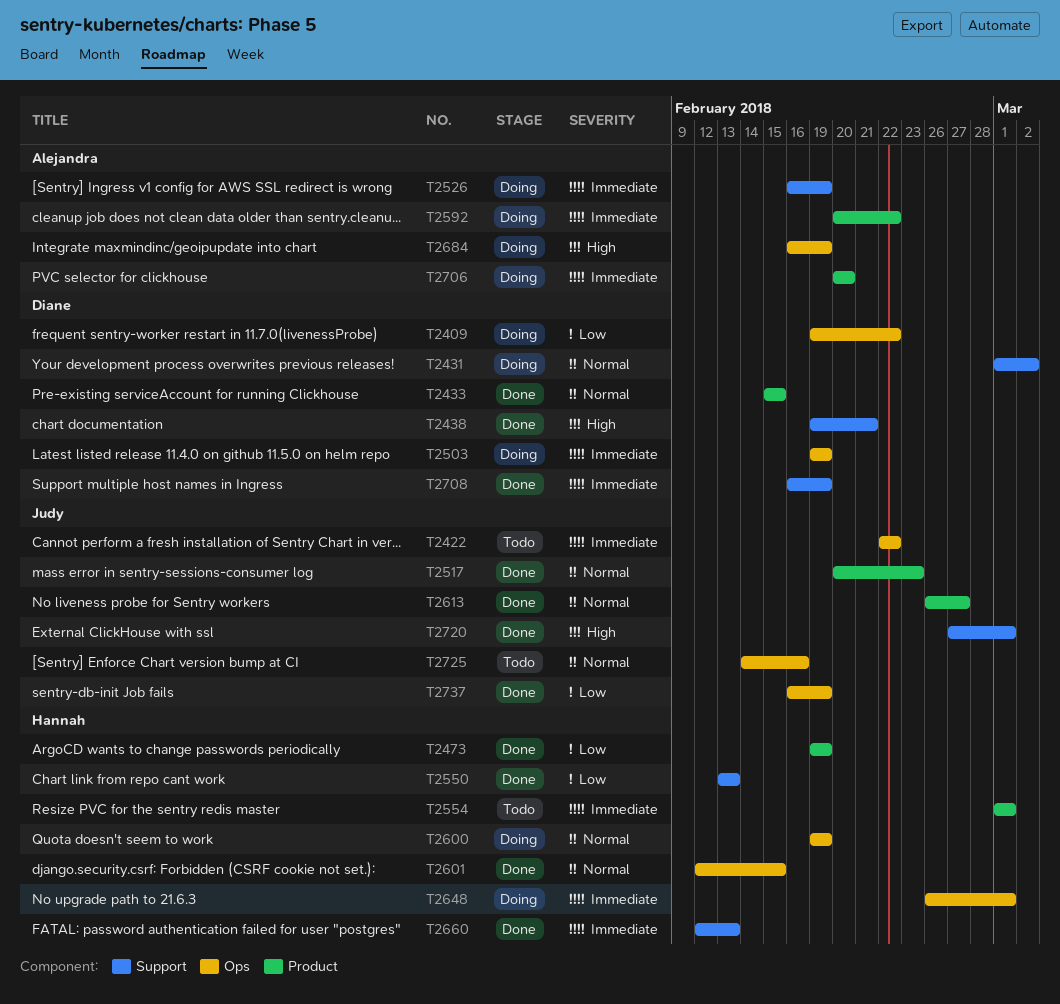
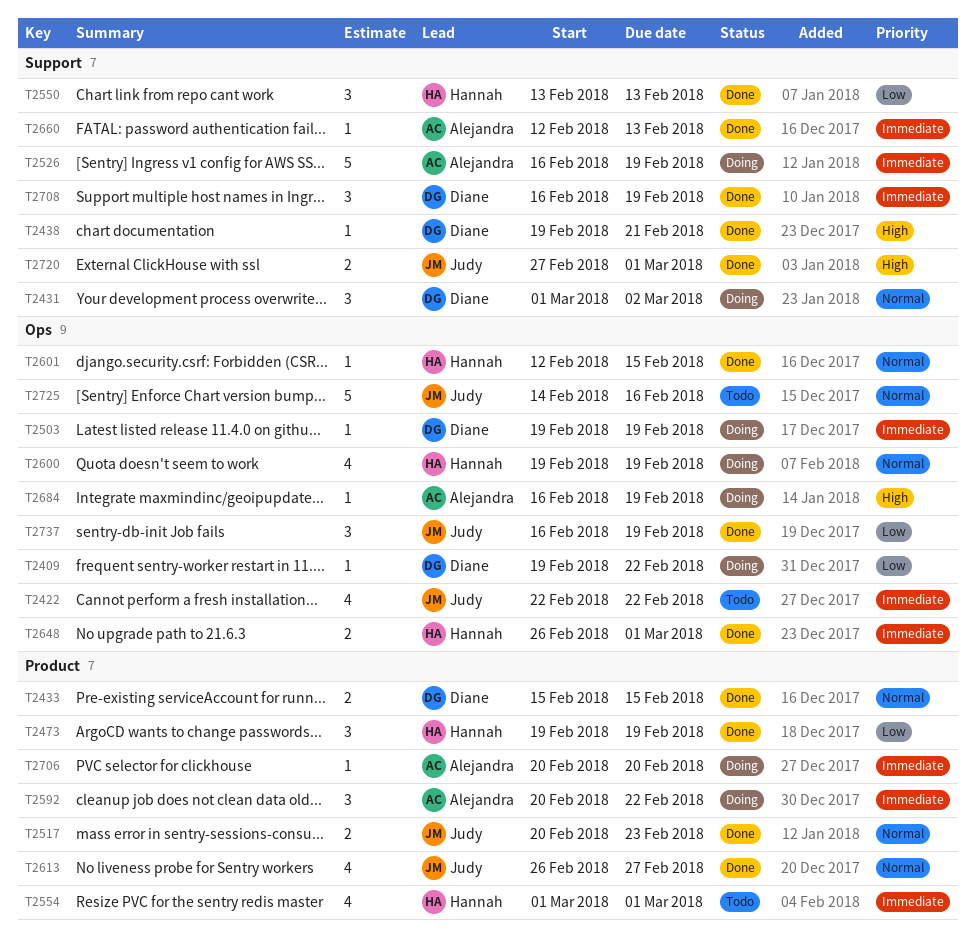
T2648, status: Doing -> Done
T2660, owner: Hannah -> Alejandra

